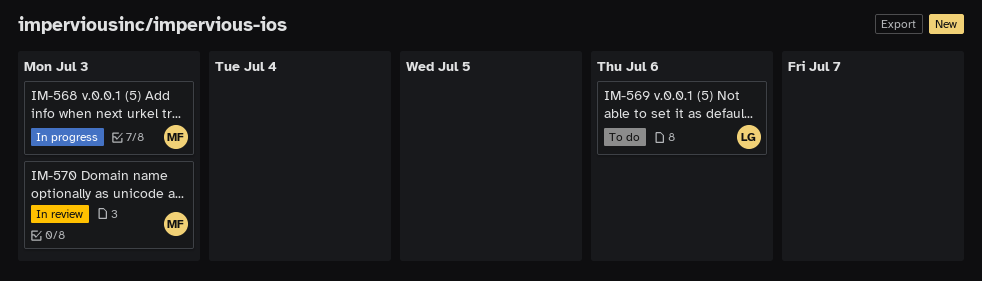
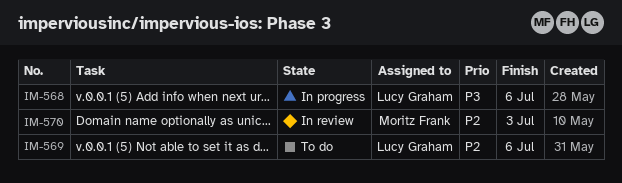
IM-568, owner: Moritz Frank -> Lucy Graham
IM-568, due: Jul 3 -> Jul 6

